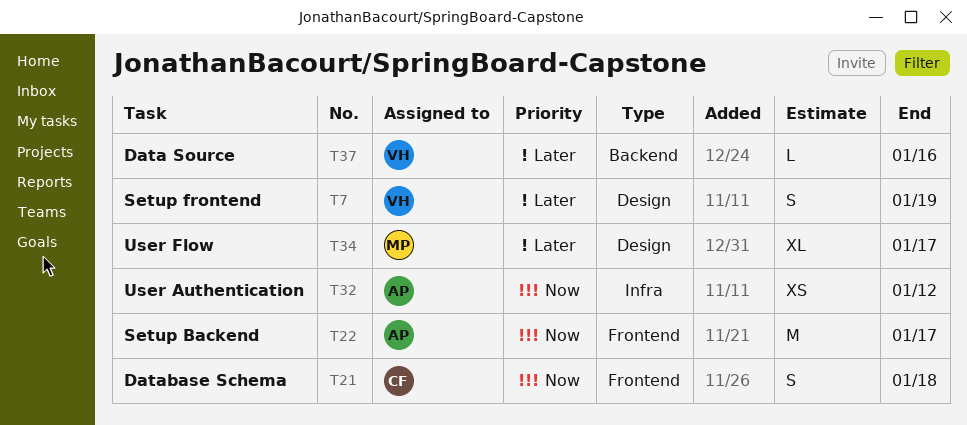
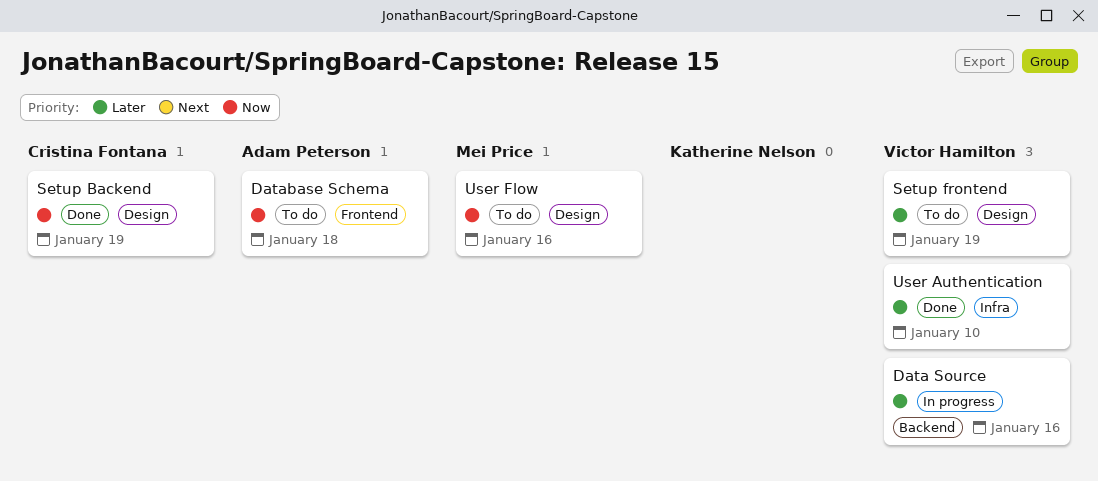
Database Schema, owner: Cristina Fontana -> Adam Peterson
Setup Backend, owner: Adam Peterson -> Cristina Fontana
Setup Backend, label: Frontend -> Design
Setup Backend, due: Jan 17 -> Jan 19
User Authentication, owner: Adam Peterson -> Victor Hamilton
User Authentication, priority: Now -> Later
User Authentication, due: Jan 12 -> Jan 10
User Flow, priority: Later -> Now
User Flow, due: Jan 17 -> Jan 16

